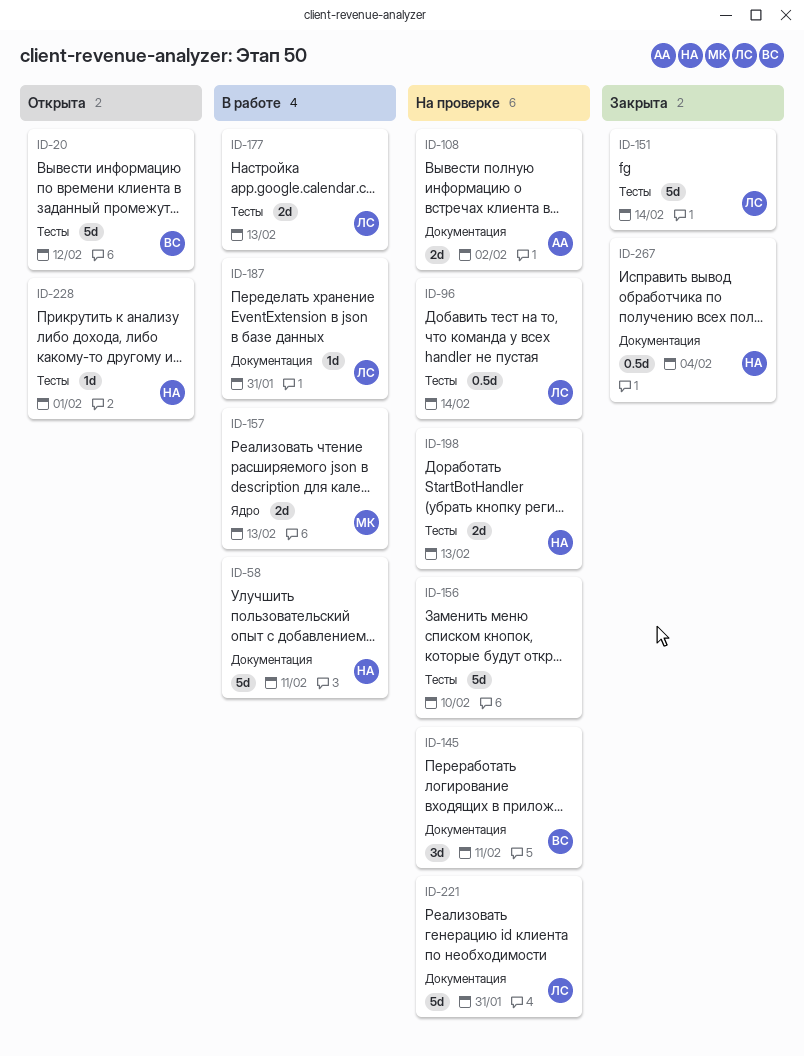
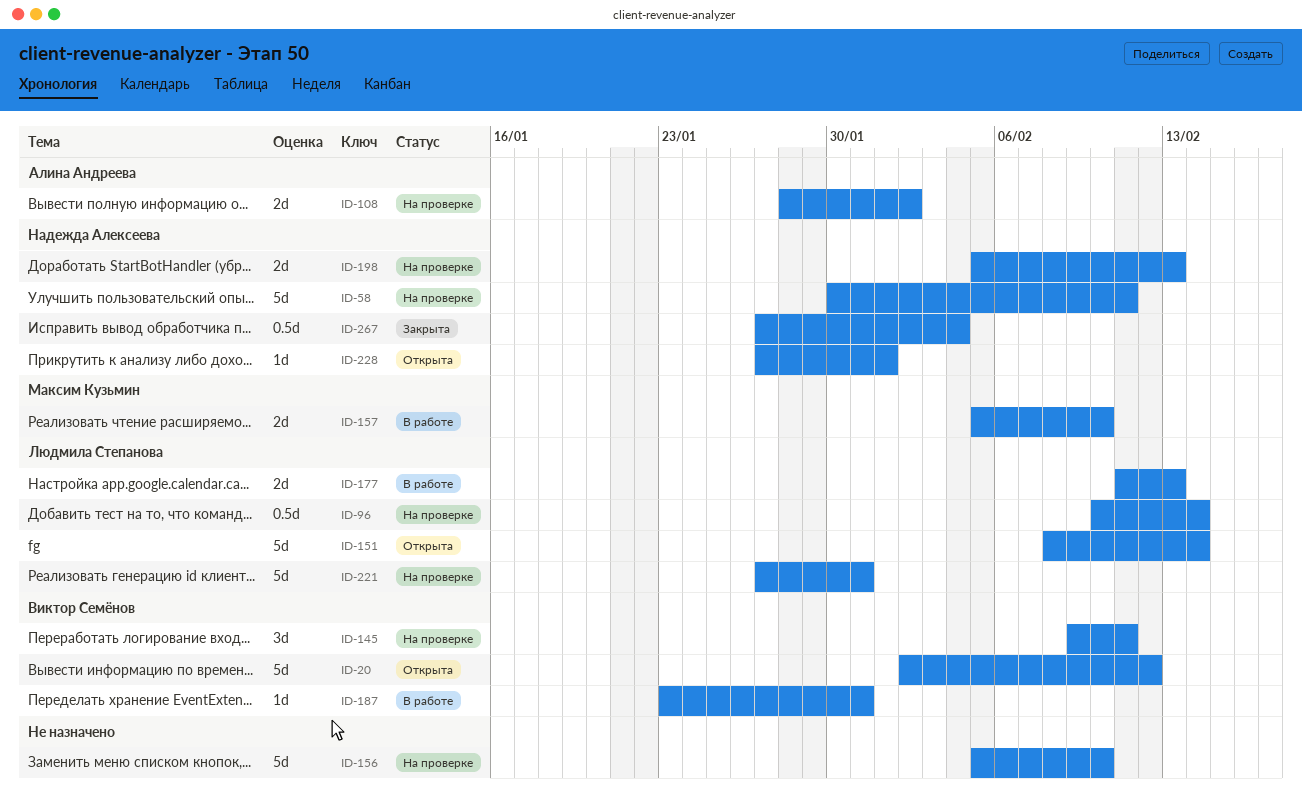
ID-58, status: В работе -> На проверке
ID-151, status: Закрыта -> Открыта
ID-157, due: Feb 13 -> Feb 10
ID-187, owner: Людмила Степанова -> Виктор Семёнов

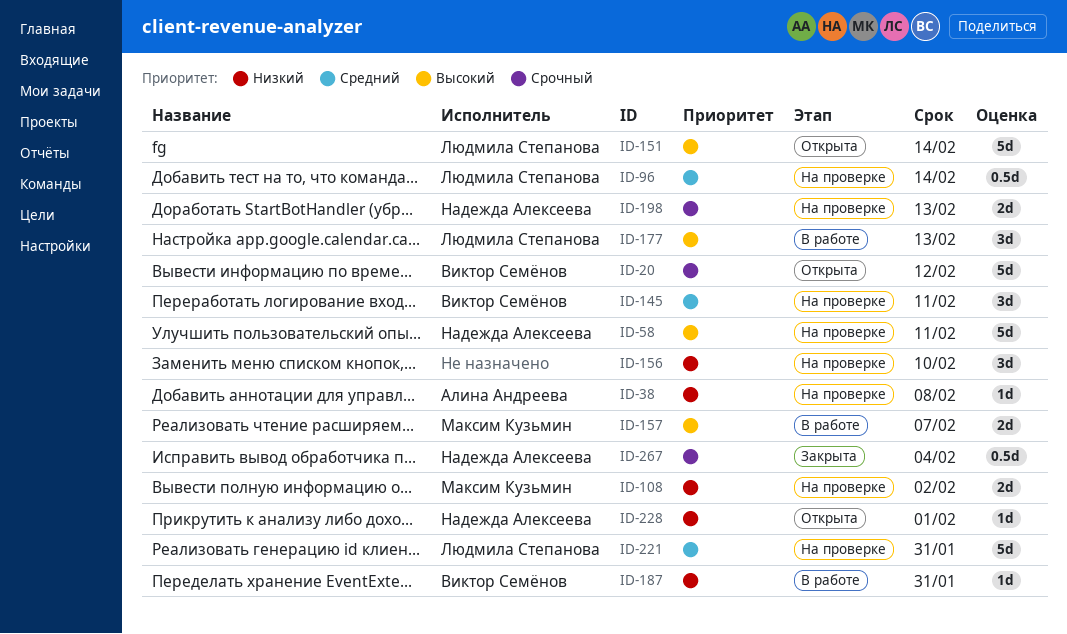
ID-38: none -> present
ID-108, owner: Алина Андреева -> Максим Кузьмин
ID-156, estimate: 5d -> 3d
ID-157, due: Feb 10 -> Feb 7
ID-177, estimate: 2d -> 3d

